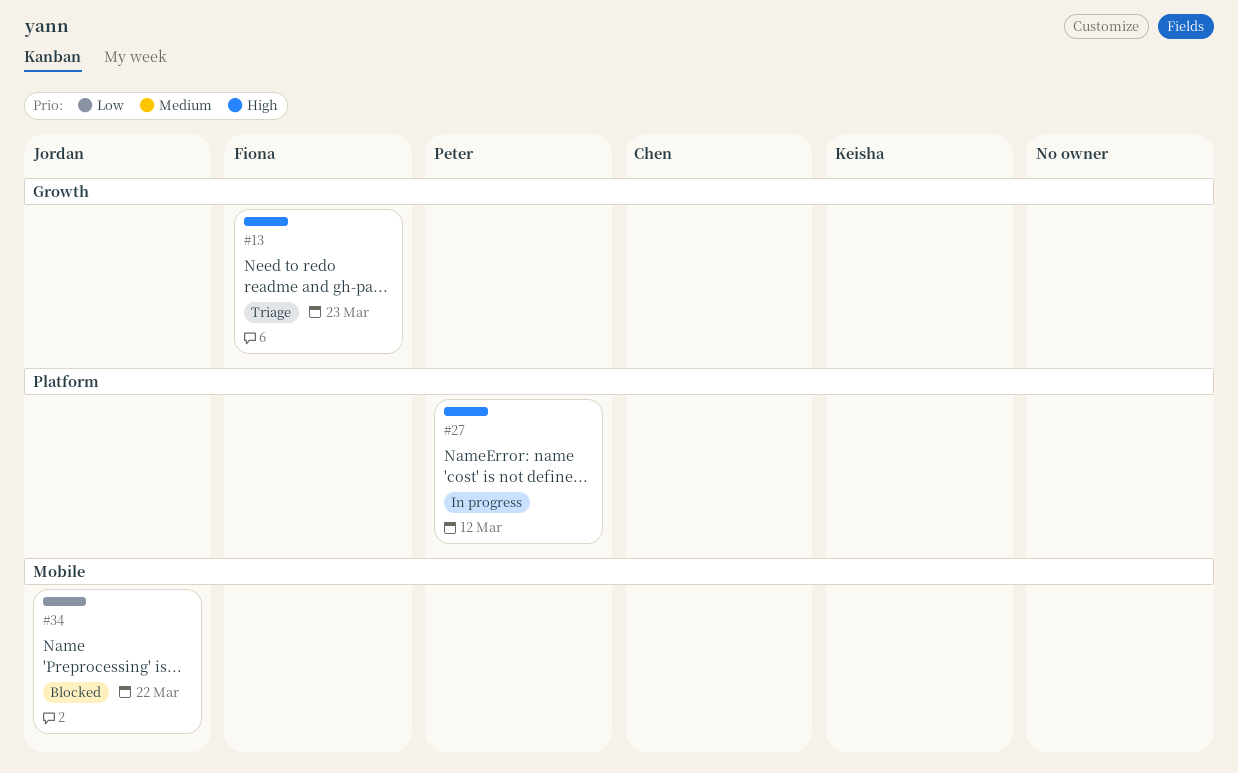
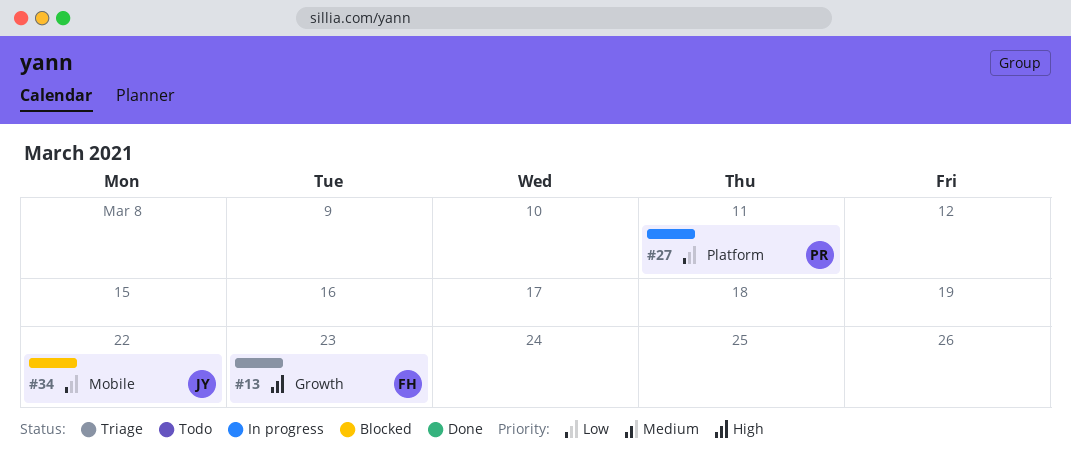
#27, priority: High -> Low
#27, due: Mar 12 -> Mar 11

